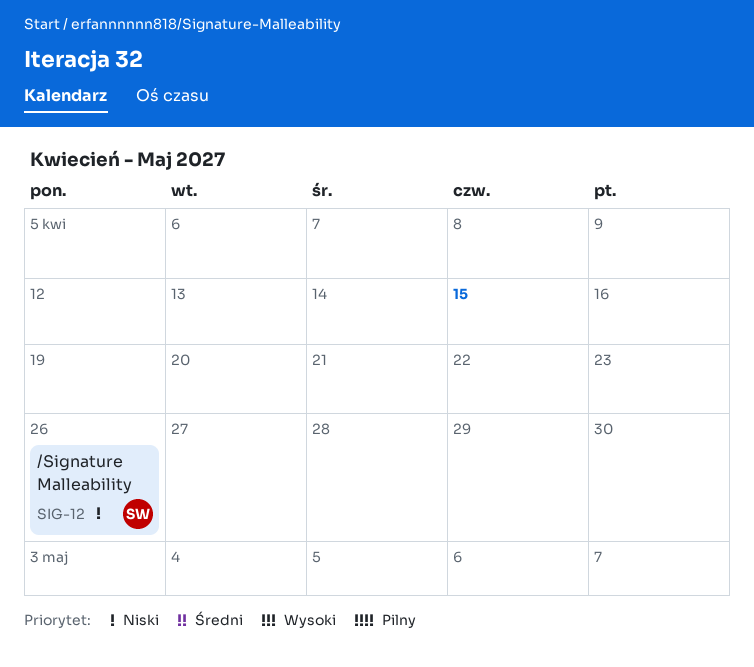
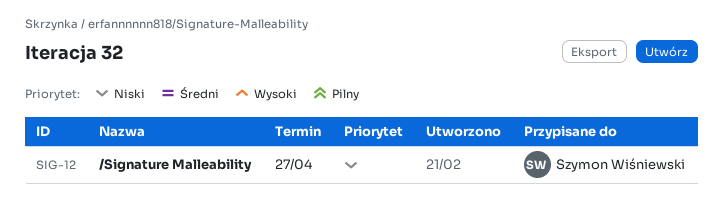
SIG-12, due: Apr 26 -> Apr 27

